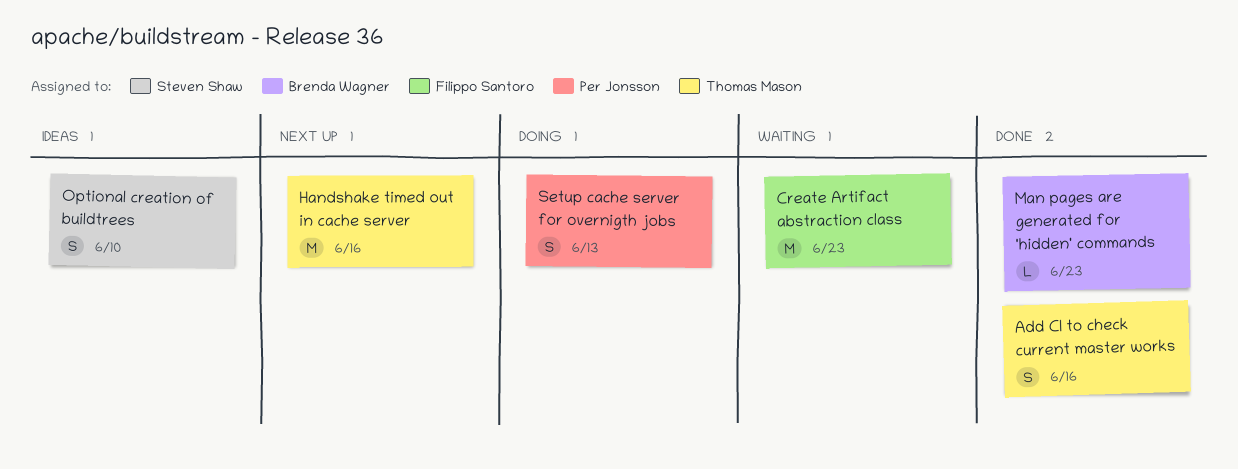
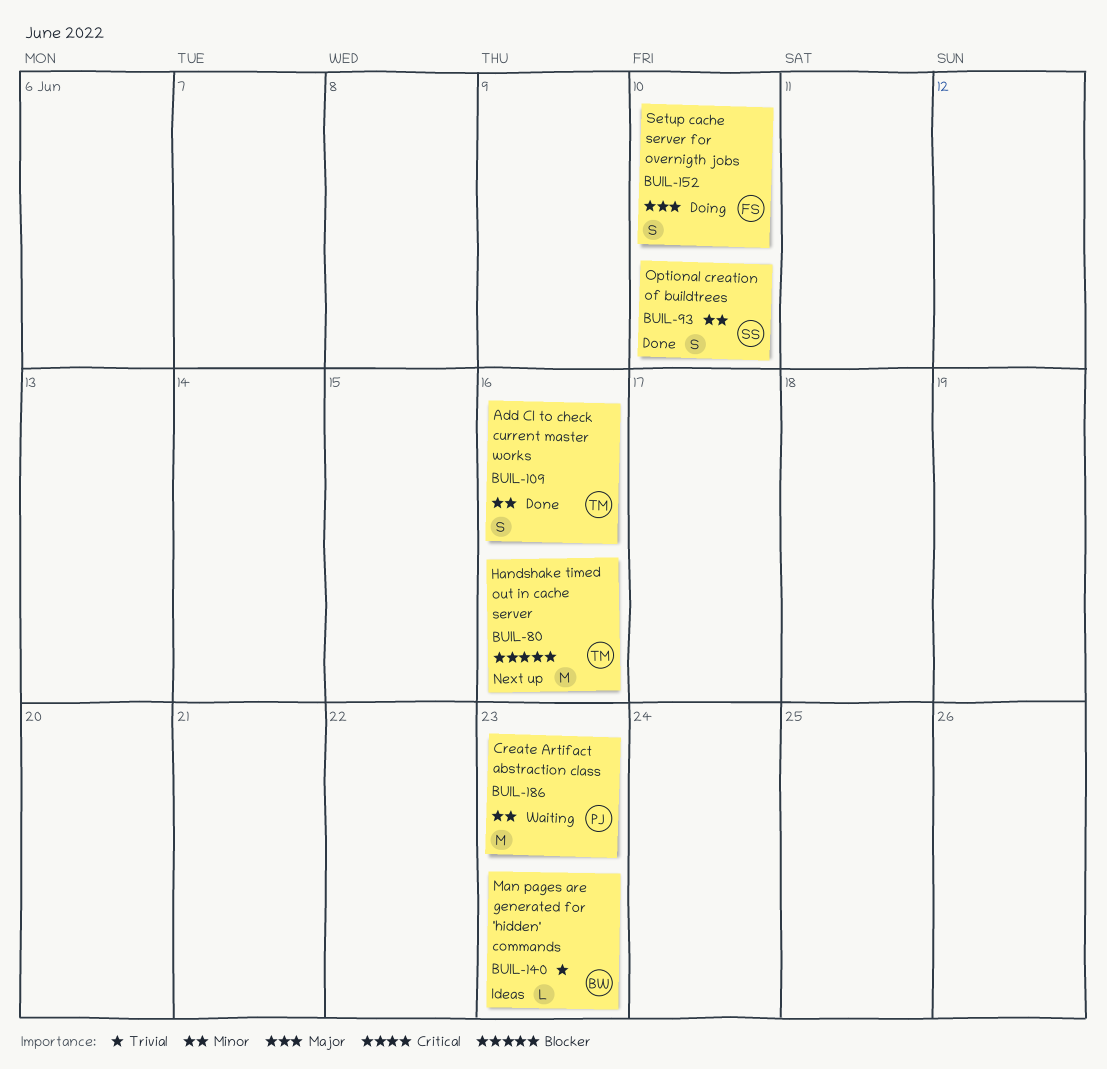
Create Artifact abstraction class, owner: Filippo Santoro -> Per Jonsson
Man pages are generated for 'hidden' commands, status: Done -> Ideas
Optional creation of buildtrees, status: Ideas -> Done
Setup cache server for overnigth jobs, owner: Per Jonsson -> Filippo Santoro
Setup cache server for overnigth jobs, due: Jun 13 -> Jun 10

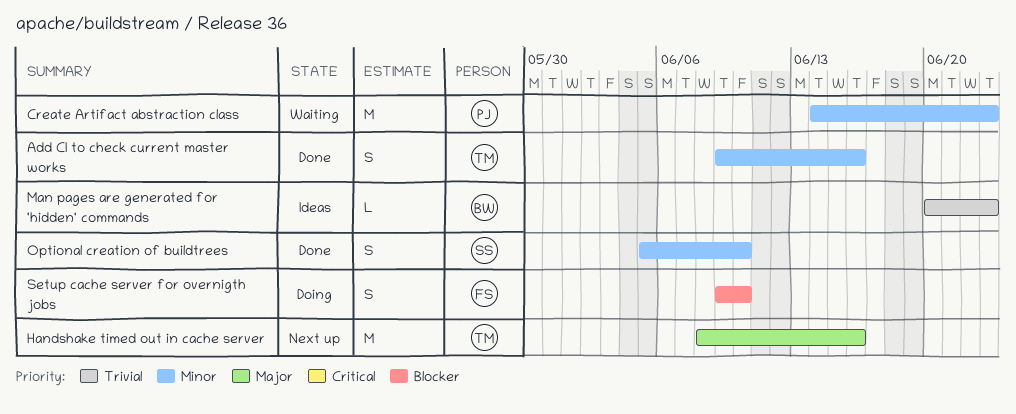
Handshake timed out in cache server, priority: Blocker -> Major
Setup cache server for overnigth jobs, priority: Major -> Blocker

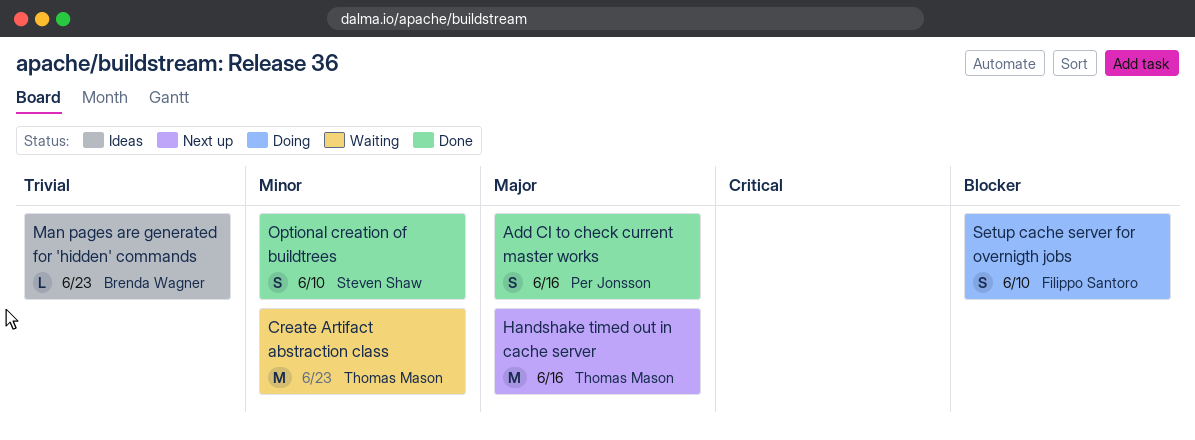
Add CI to check current master works, owner: Thomas Mason -> Per Jonsson
Add CI to check current master works, priority: Minor -> Major
Create Artifact abstraction class, owner: Per Jonsson -> Thomas Mason

